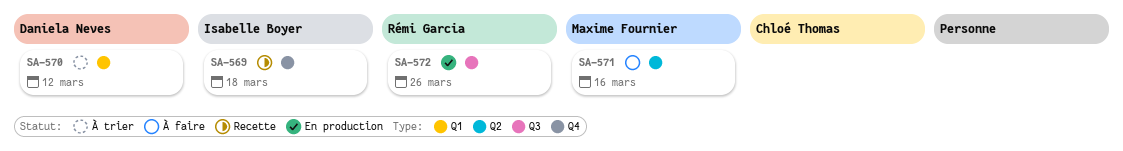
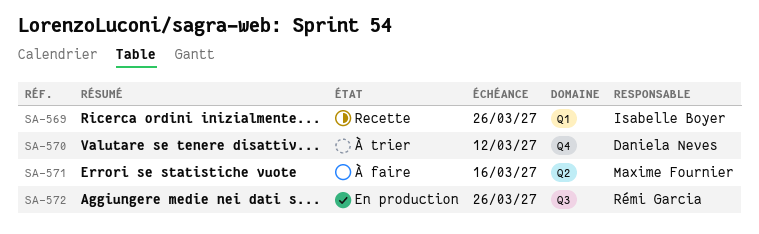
SA-569, label: Q4 -> Q1
SA-569, due: Mar 18 -> Mar 26
SA-570, label: Q1 -> Q4

